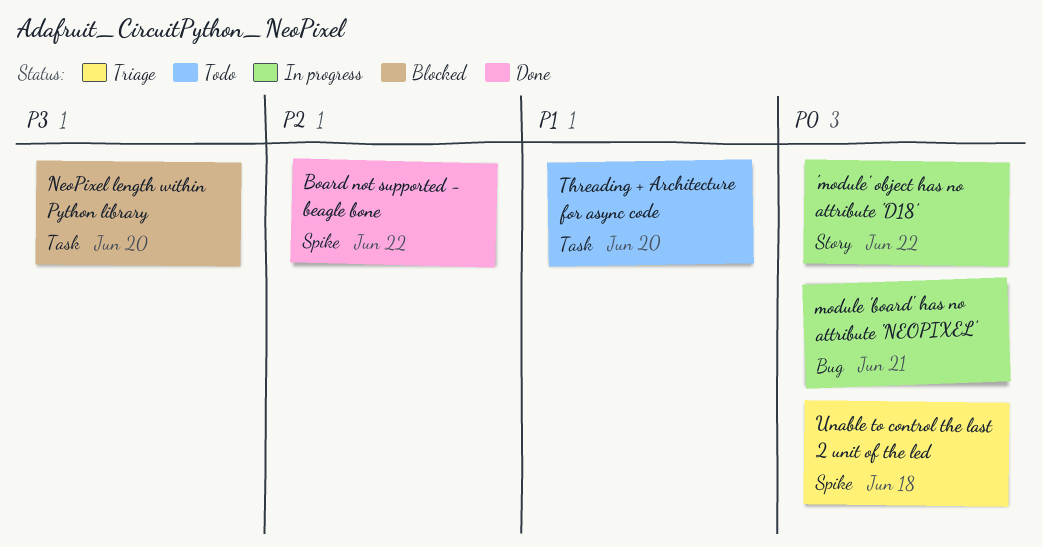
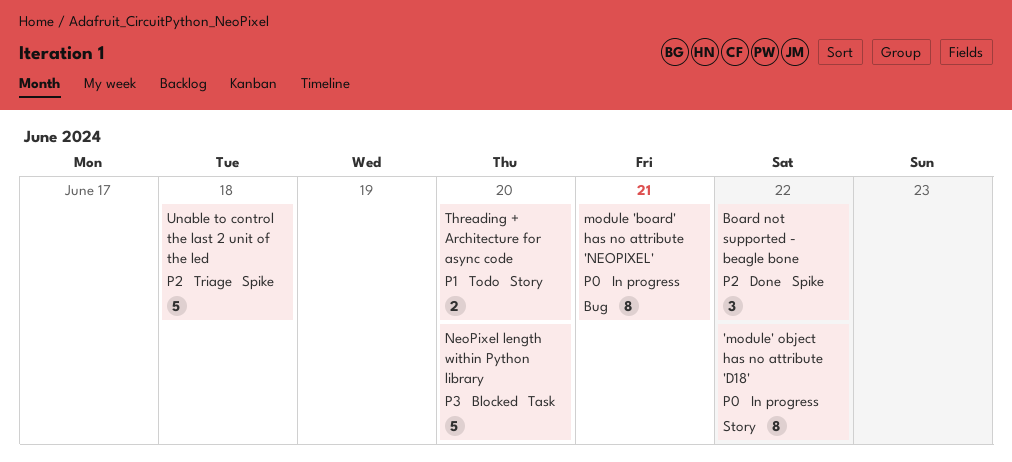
Threading + Architecture for async code, label: Task -> Story
Unable to control the last 2 unit of the led, priority: P0 -> P2

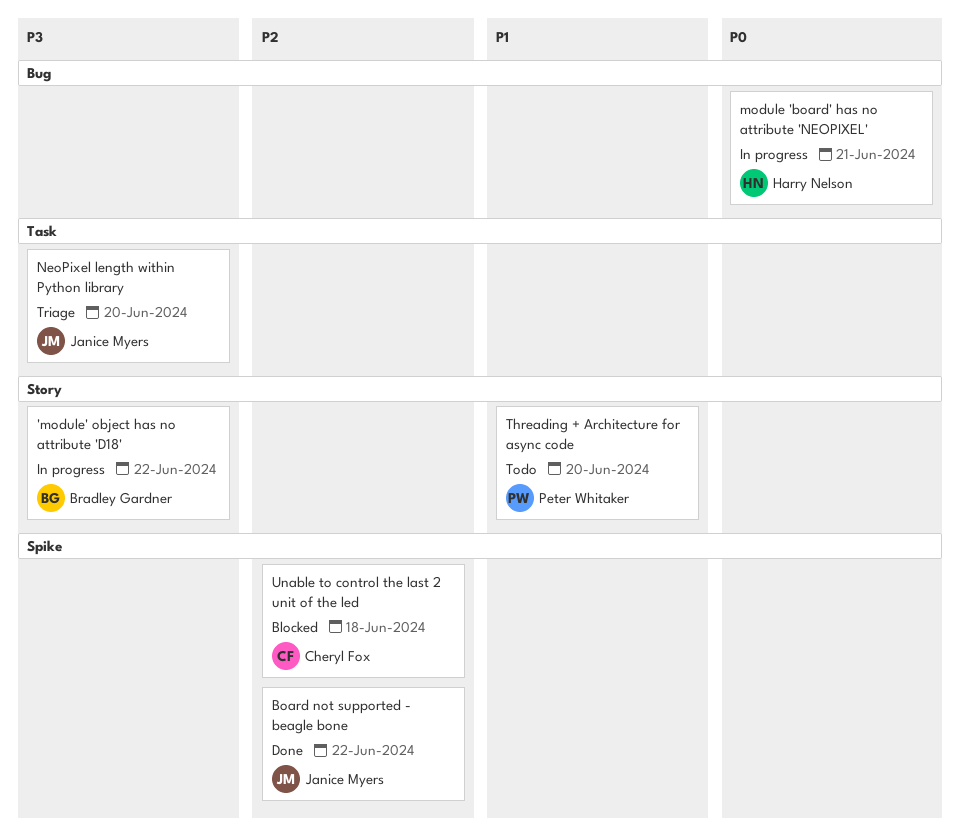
'module' object has no attribute 'D18', priority: P0 -> P3
NeoPixel length within Python library, status: Blocked -> Triage
Unable to control the last 2 unit of the led, status: Triage -> Blocked

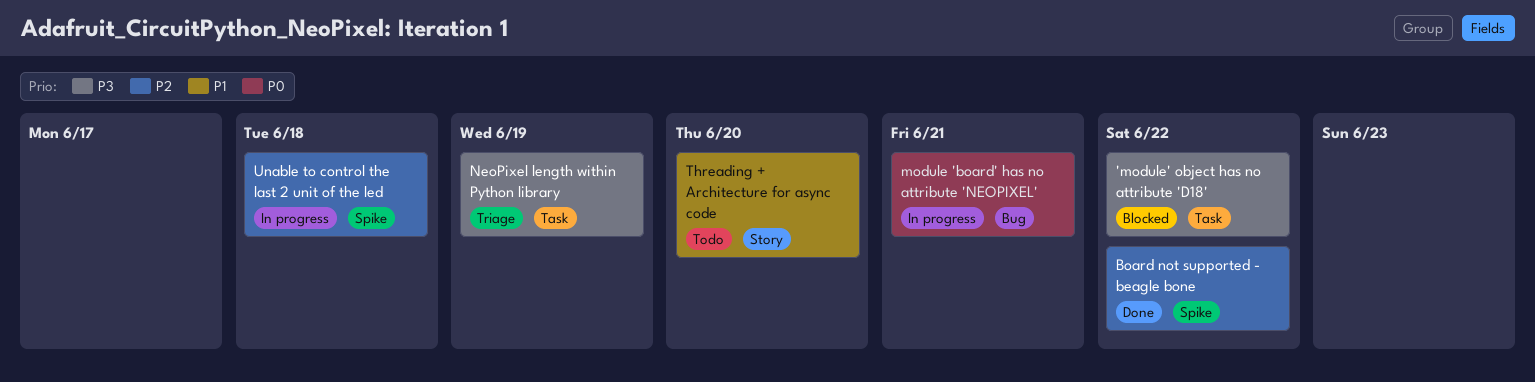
'module' object has no attribute 'D18', status: In progress -> Blocked
'module' object has no attribute 'D18', label: Story -> Task
NeoPixel length within Python library, due: Jun 20 -> Jun 19
Unable to control the last 2 unit of the led, status: Blocked -> In progress

